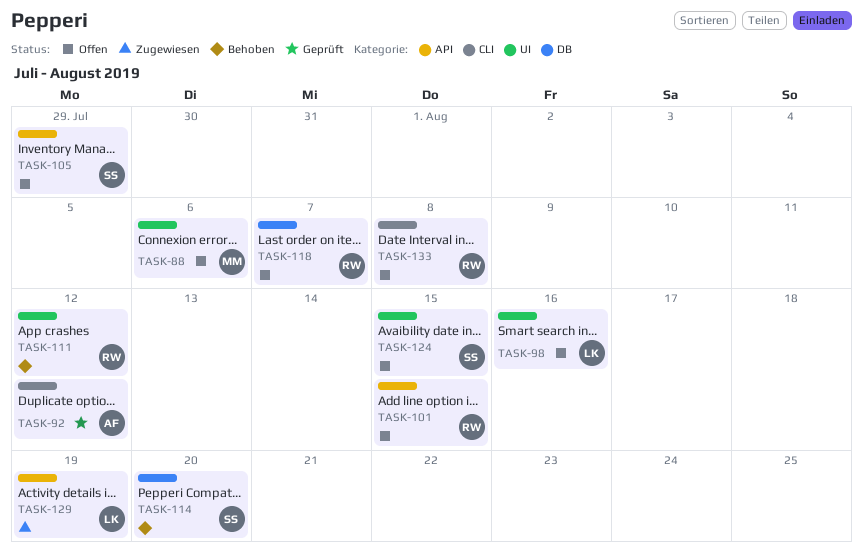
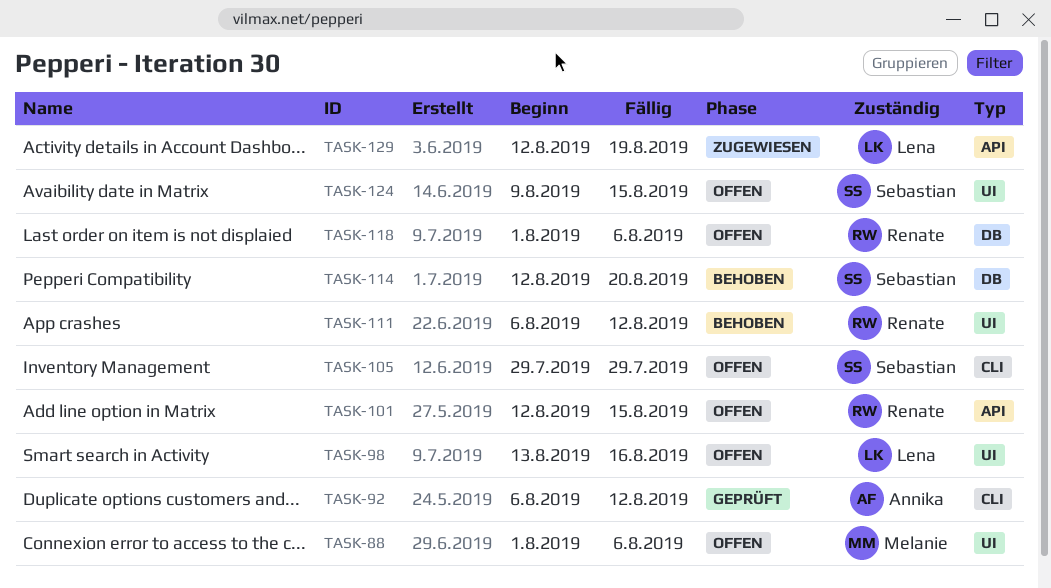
TASK-105, label: API -> CLI
TASK-118, due: Aug 7 -> Aug 6
TASK-133: present -> none

